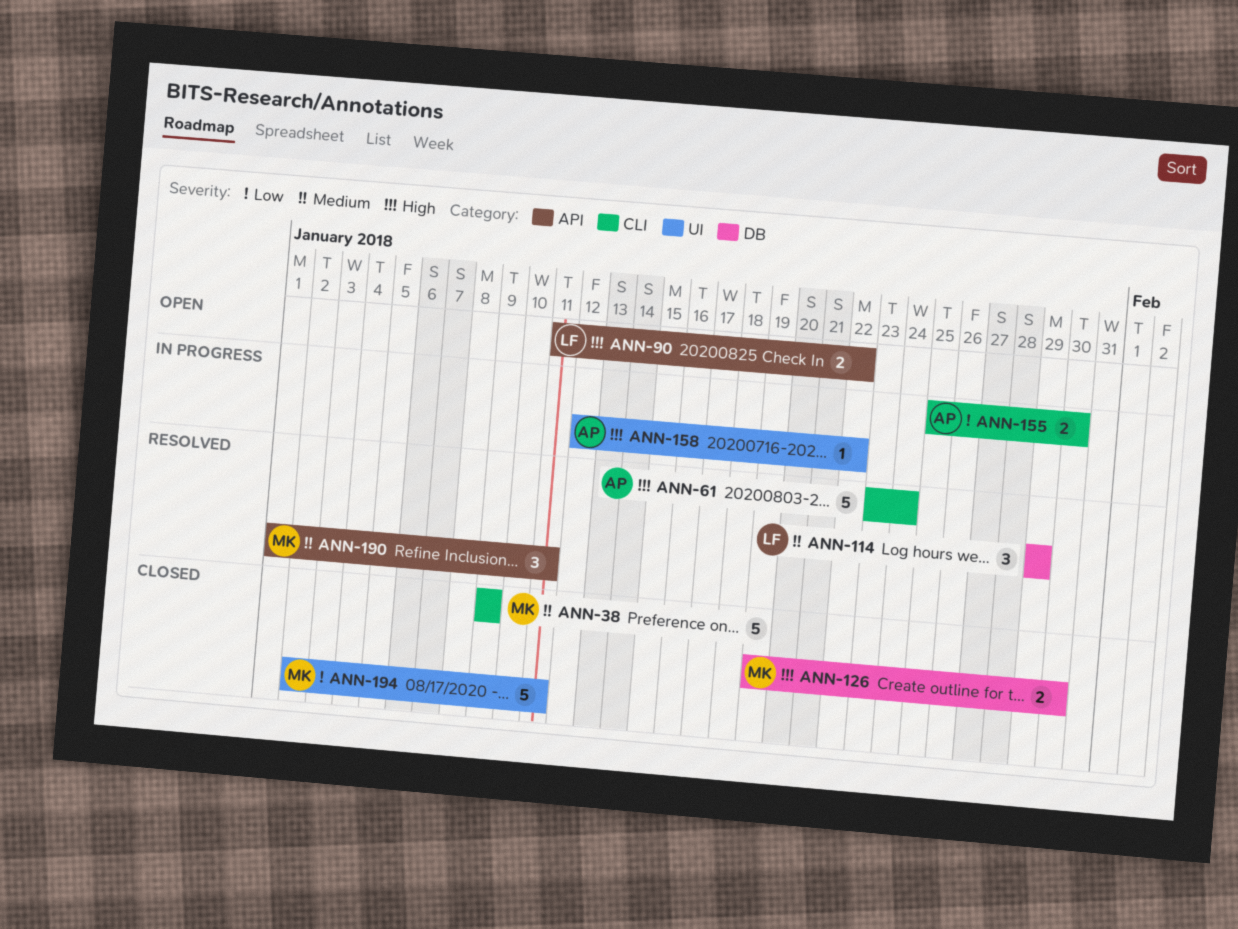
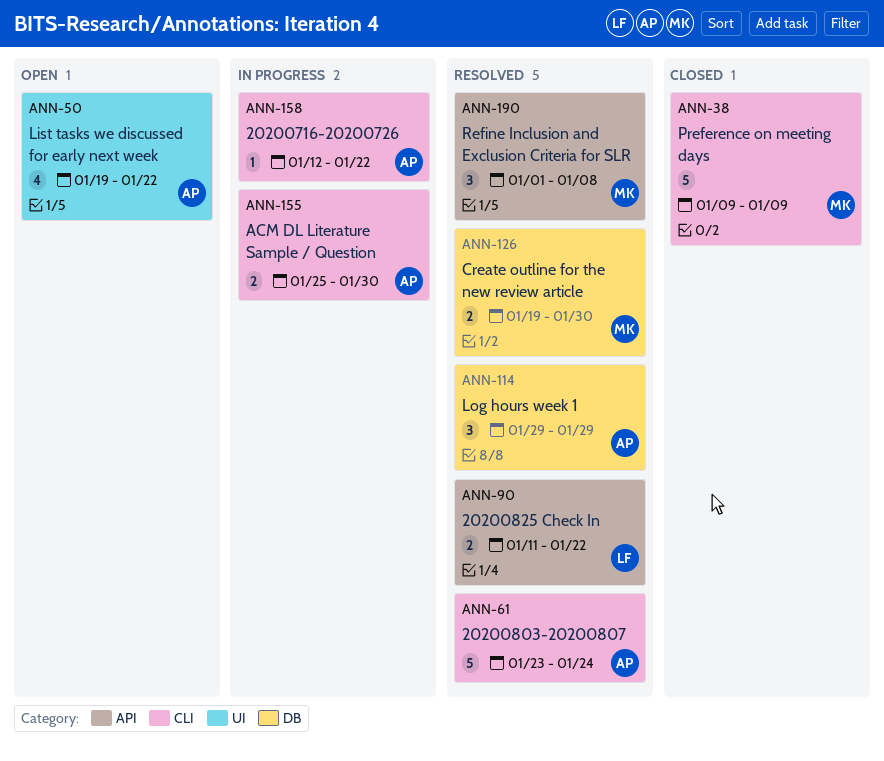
ANN-50: none -> present
ANN-90, status: Open -> Resolved
ANN-114, owner: LF -> AP
ANN-126, status: Closed -> Resolved
ANN-158, label: UI -> CLI
ANN-190, due: Jan 11 -> Jan 8
ANN-194: present -> none

